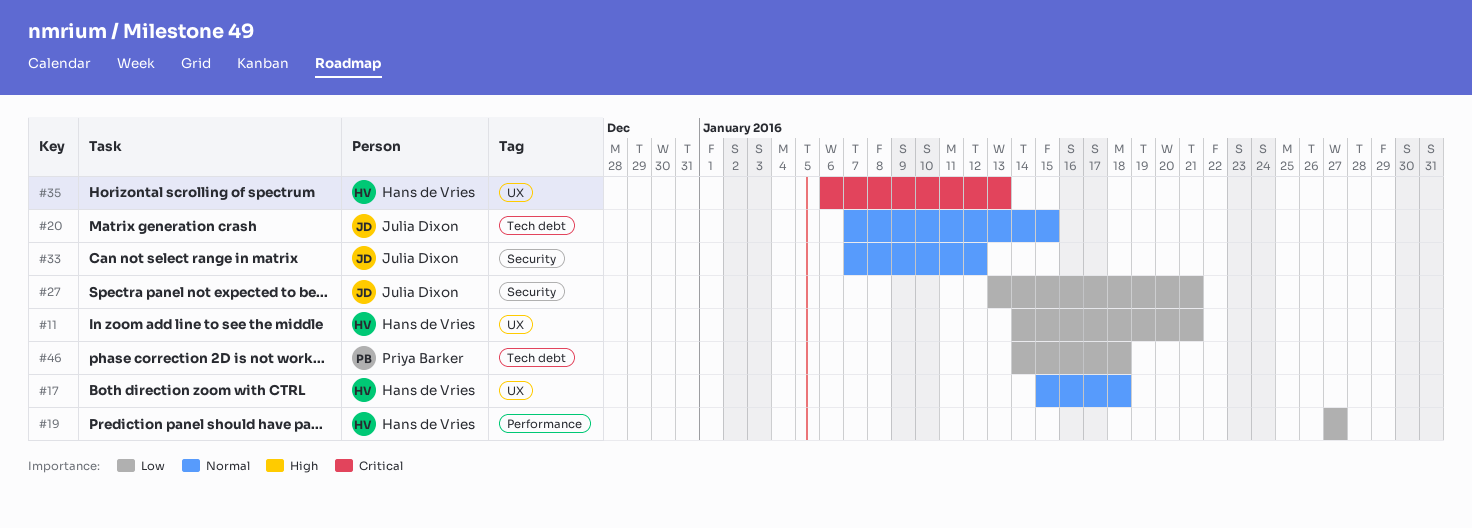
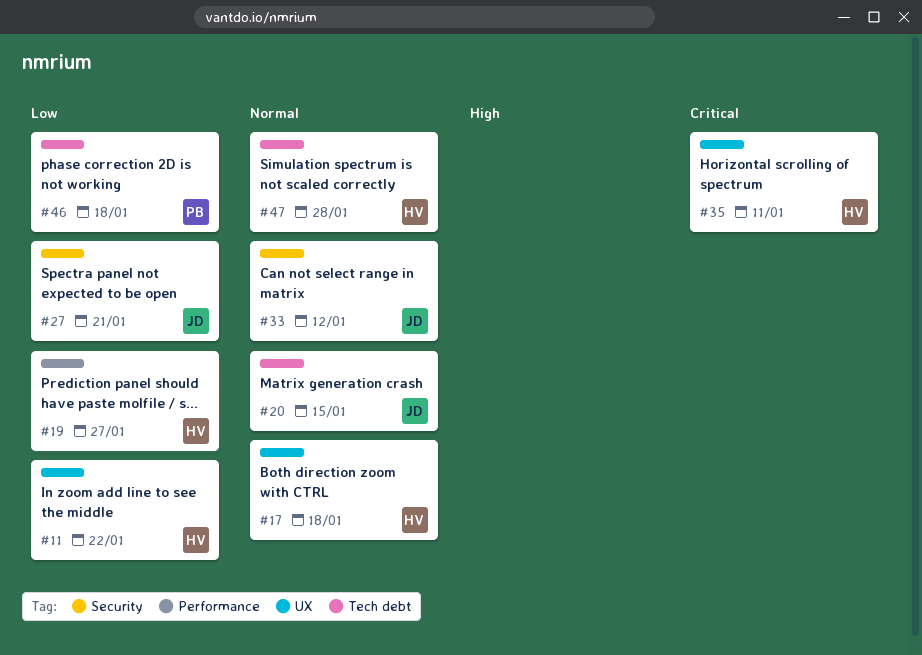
#11, due: Jan 21 -> Jan 22
#35, due: Jan 13 -> Jan 11
#47: none -> present

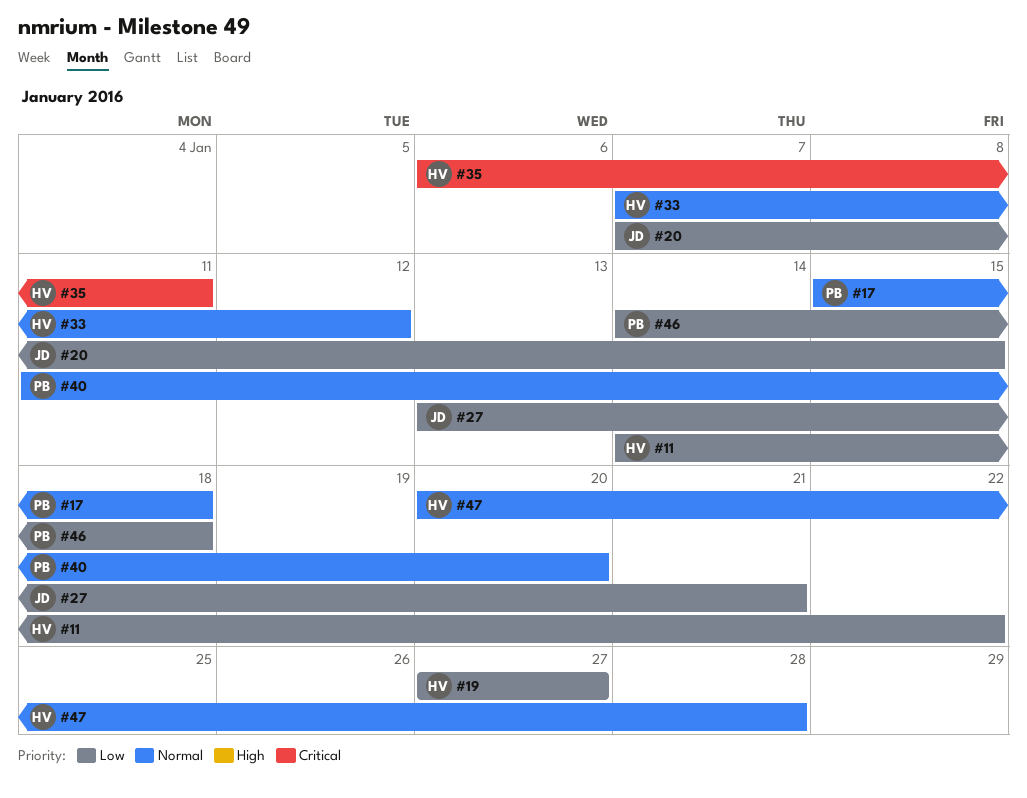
#17, owner: HV -> PB
#20, priority: Normal -> Low
#33, owner: JD -> HV
#40: none -> present

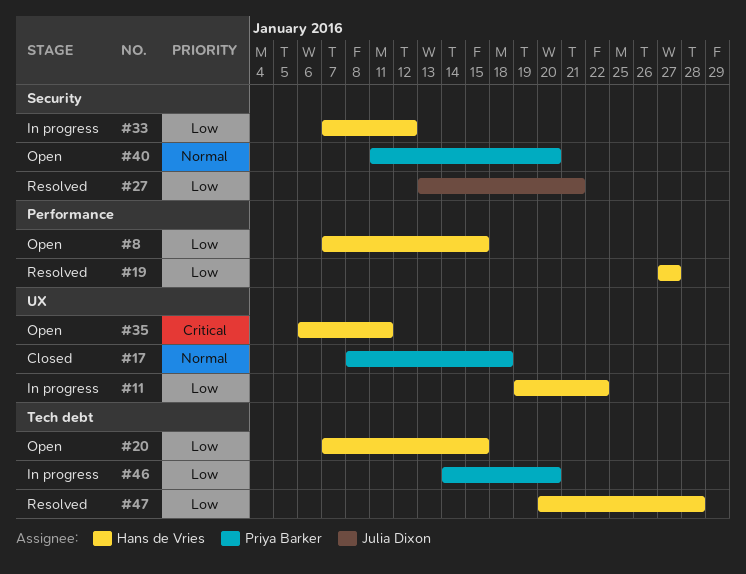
#8: none -> present
#11, start: Jan 14 -> Jan 19
#17, start: Jan 15 -> Jan 8
#20, owner: Julia Dixon -> Hans de Vries
#33, priority: Normal -> Low
#46, due: Jan 18 -> Jan 20
#47, priority: Normal -> Low

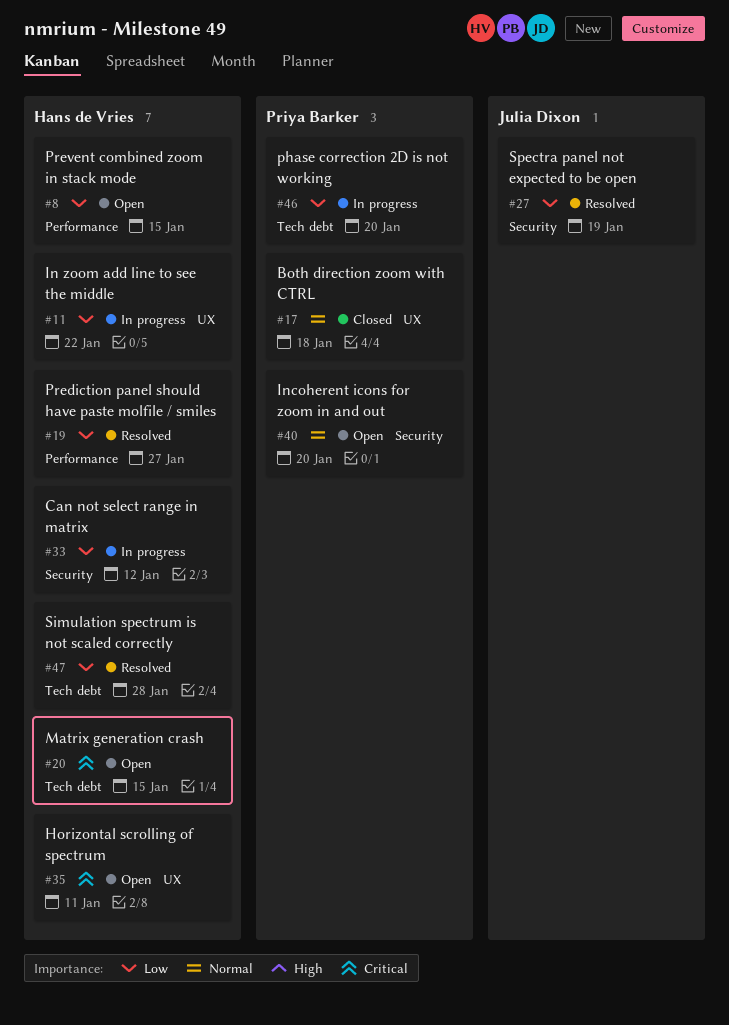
#20, priority: Low -> Critical
#27, due: Jan 21 -> Jan 19

